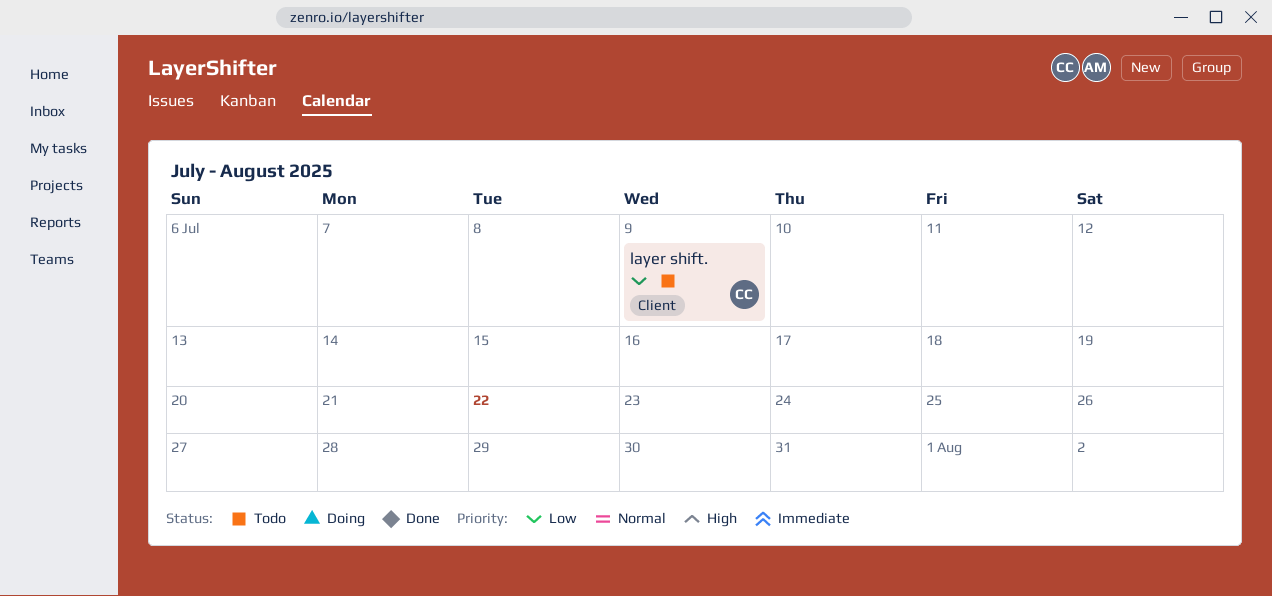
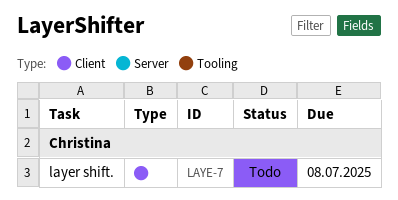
layer shift., due: Jul 9 -> Jul 8

